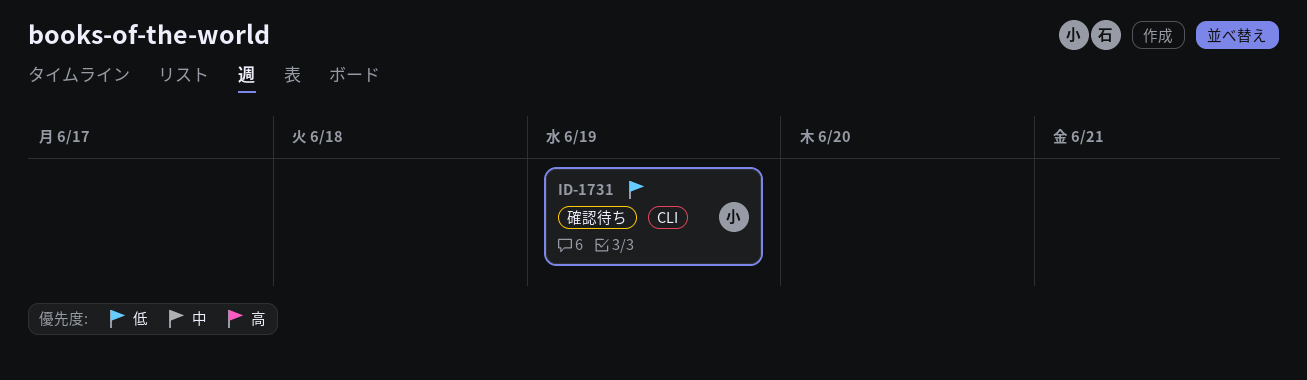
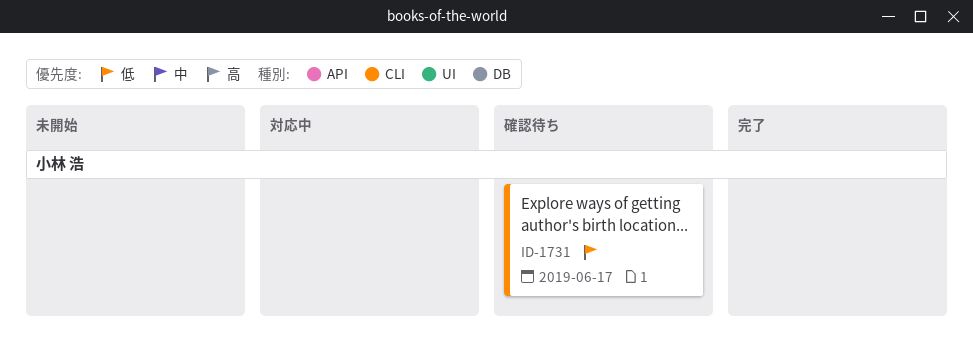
ID-1731, due: Jun 19 -> Jun 17

